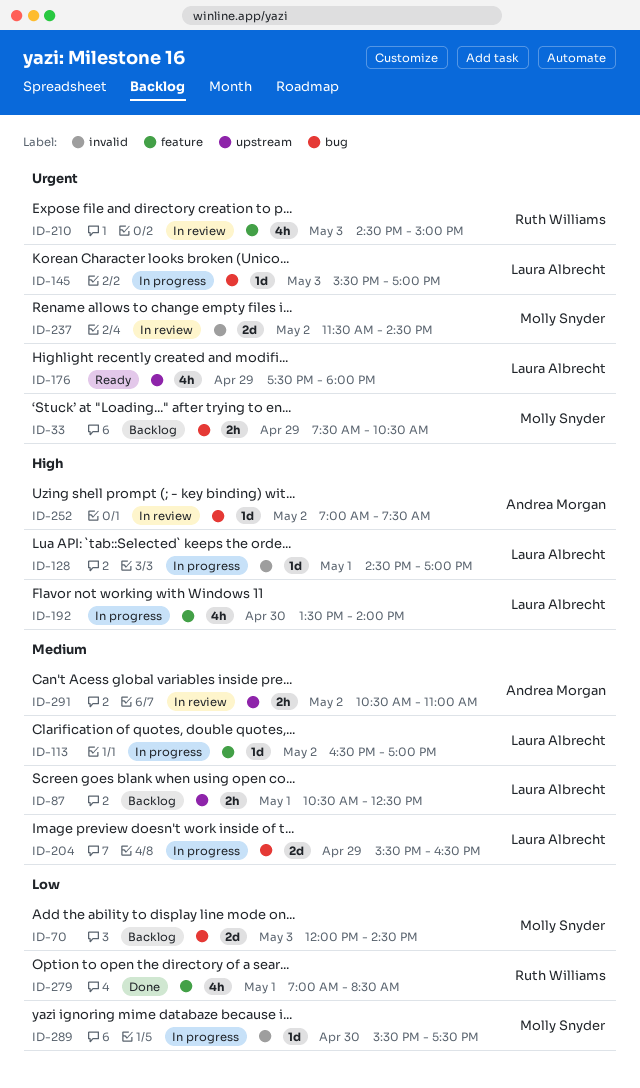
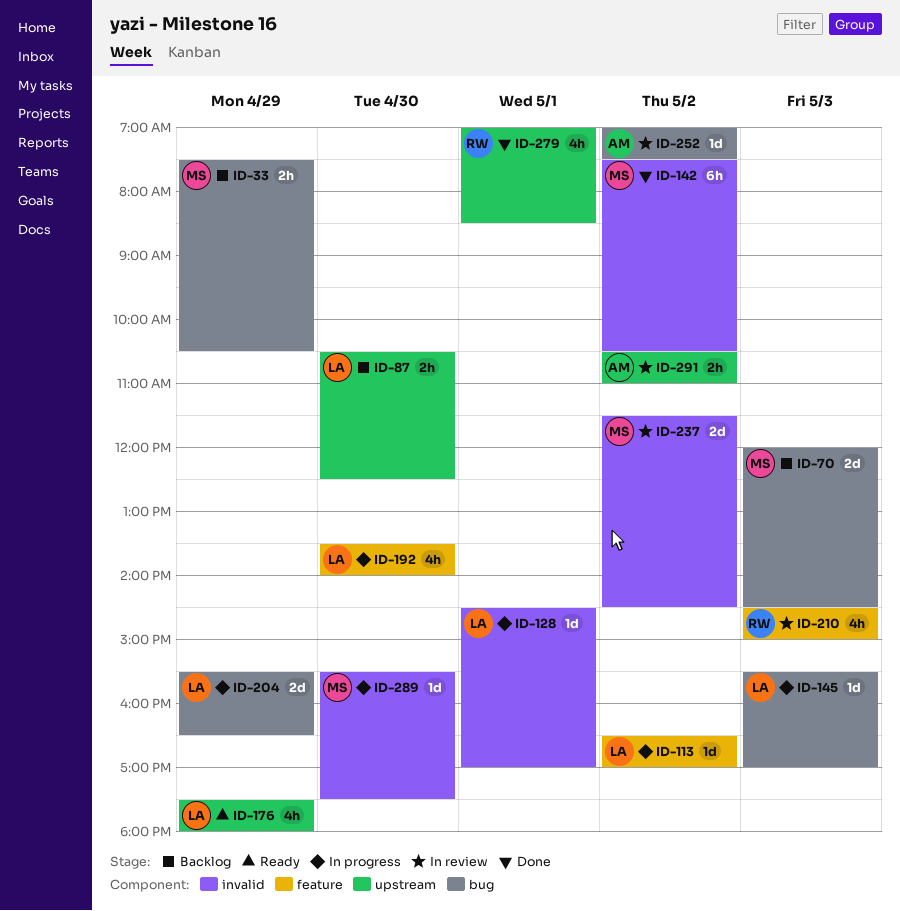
ID-87, day: May 1 -> Apr 30
ID-142: none -> present
ID-279, label: feature -> upstream

